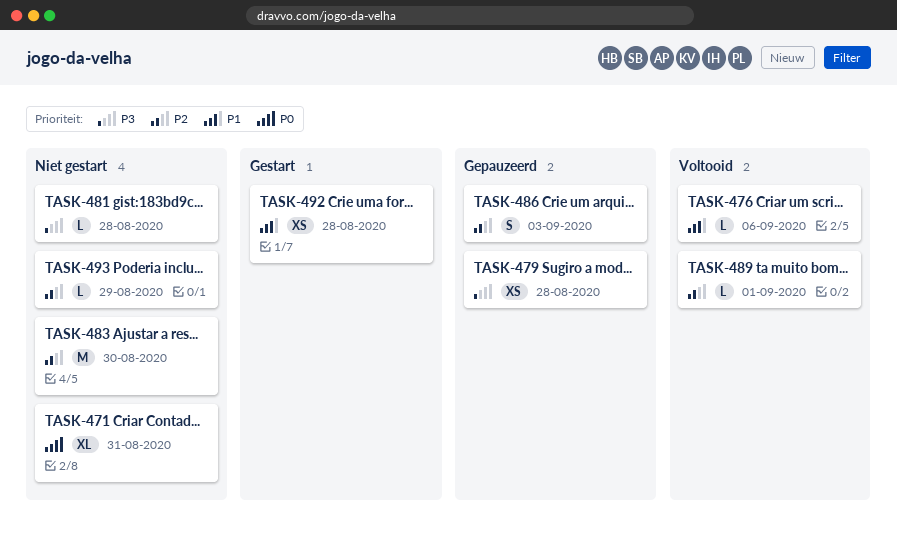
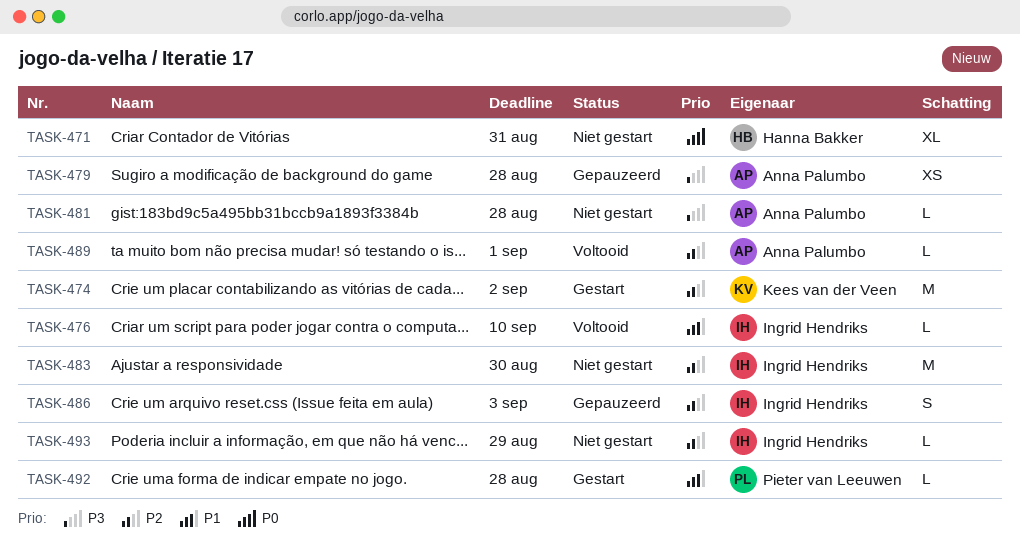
TASK-474: none -> present
TASK-476, due: Sep 6 -> Sep 10
TASK-492, estimate: XS -> L

